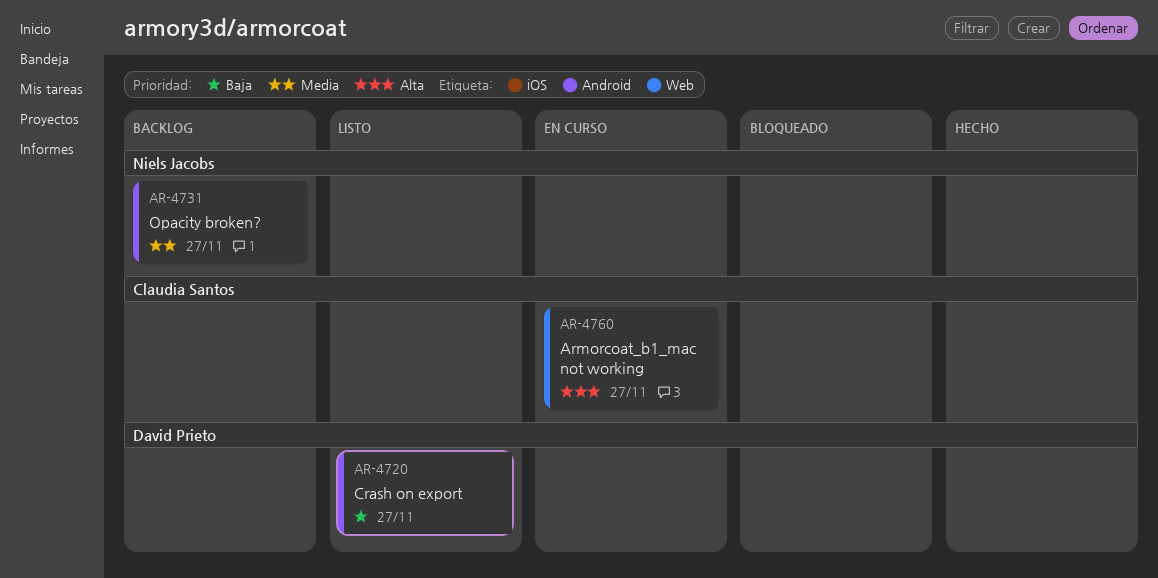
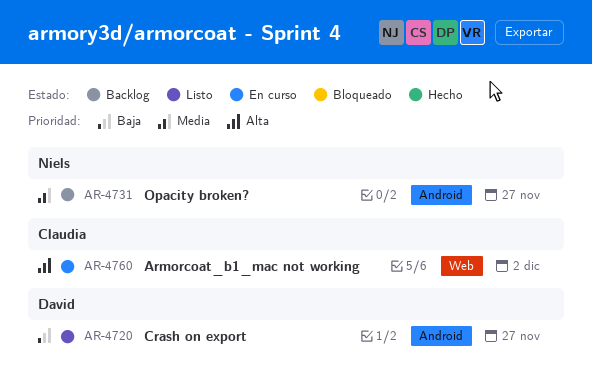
AR-4760, due: Nov 27 -> Dec 2

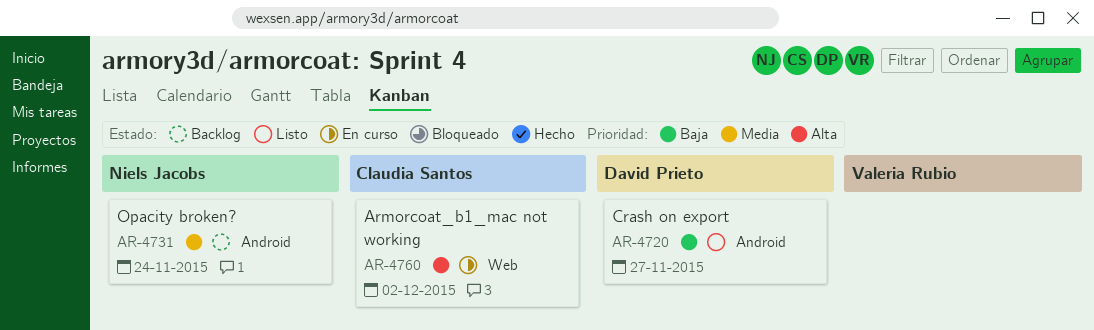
AR-4731, due: Nov 27 -> Nov 24

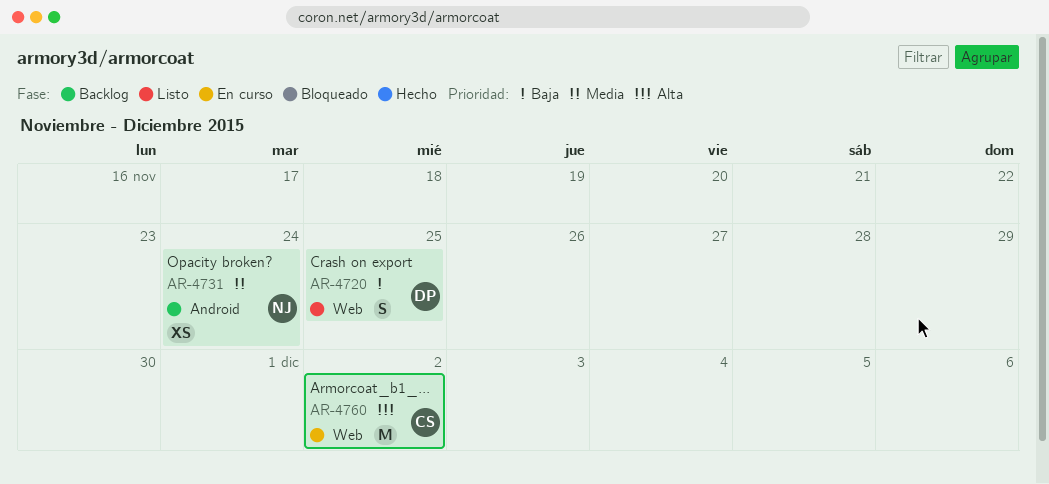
AR-4720, label: Android -> Web
AR-4720, due: Nov 27 -> Nov 25

